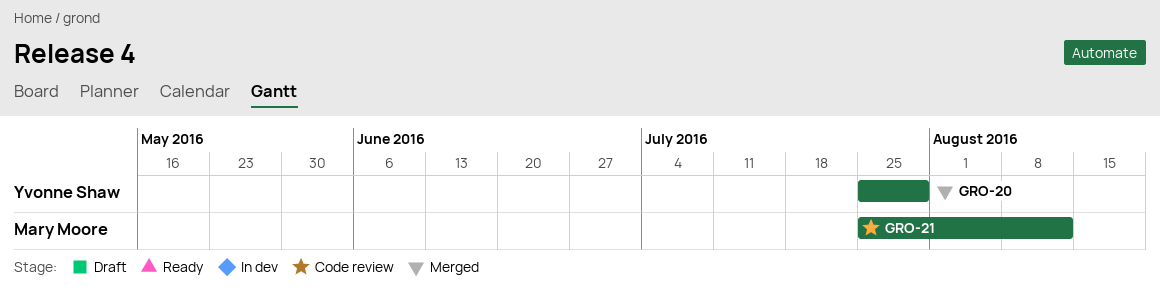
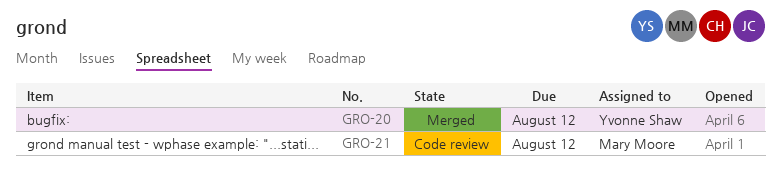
GRO-20, due: Jul 29 -> Aug 12

